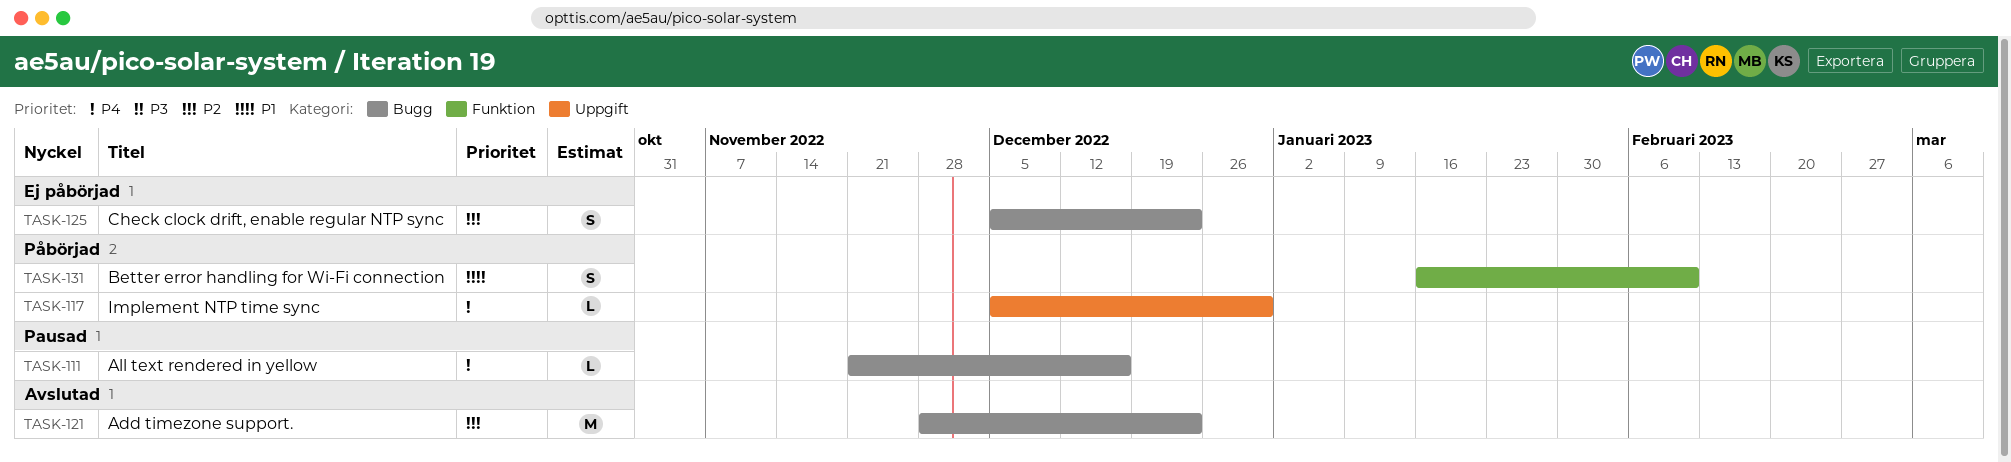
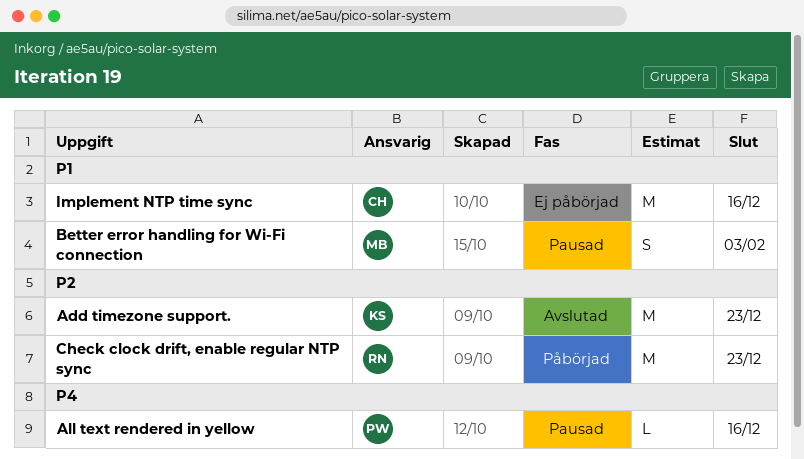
Better error handling for Wi-Fi connection, status: Påbörjad -> Pausad
Better error handling for Wi-Fi connection, due: Feb 10 -> Feb 3
Check clock drift, enable regular NTP sync, status: Ej påbörjad -> Påbörjad
Check clock drift, enable regular NTP sync, estimate: S -> M
Implement NTP time sync, status: Påbörjad -> Ej påbörjad
Implement NTP time sync, priority: P4 -> P1
Implement NTP time sync, estimate: L -> M
Implement NTP time sync, due: Dec 30 -> Dec 16

